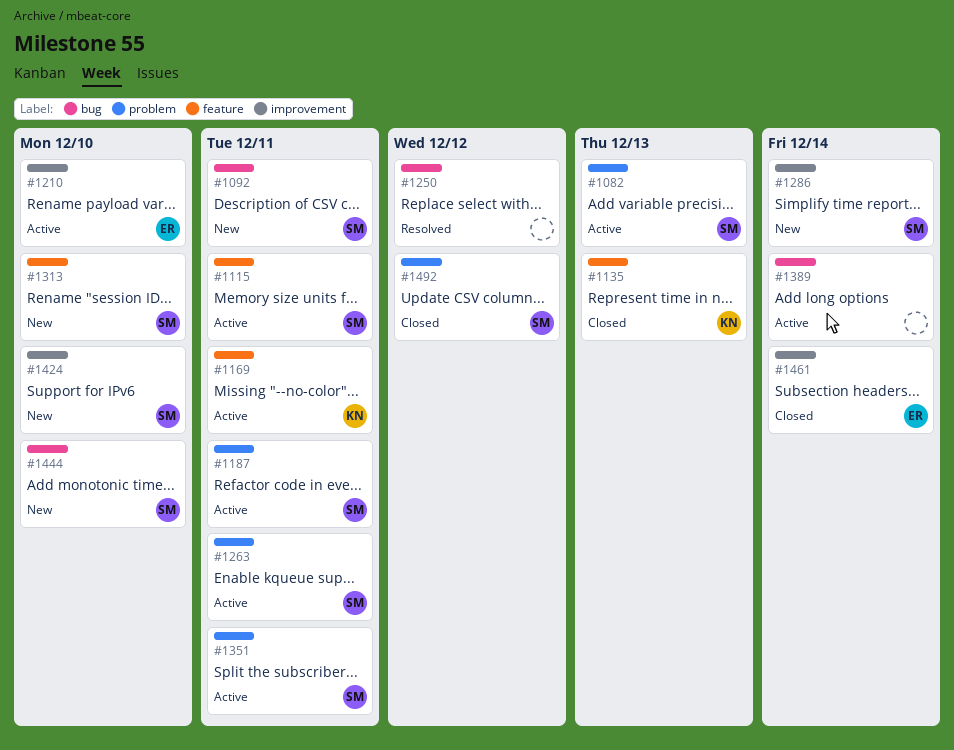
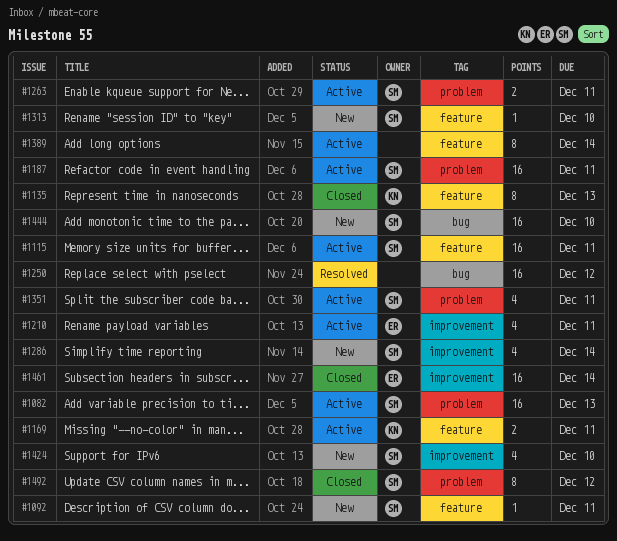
#1092, label: bug -> feature
#1210, due: Dec 10 -> Dec 11
#1389, label: bug -> feature

